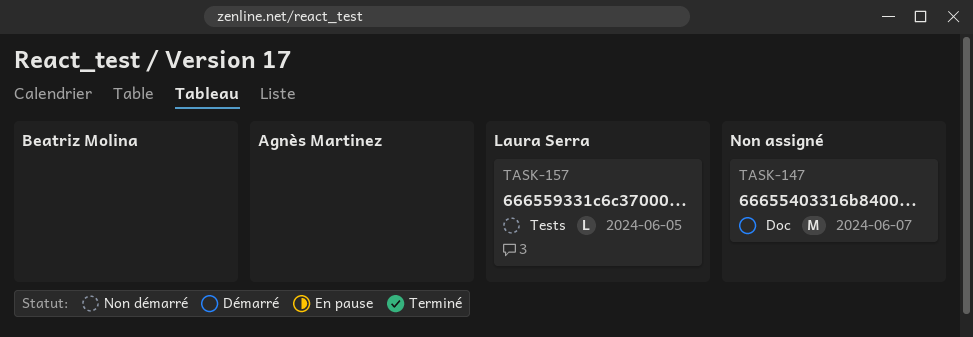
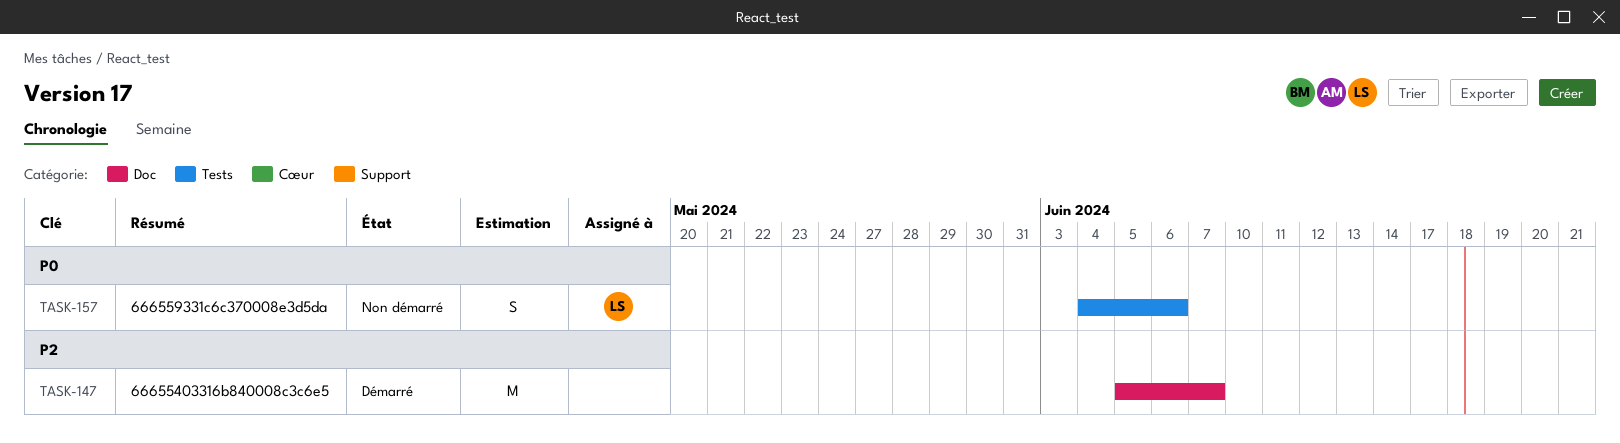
TASK-157, estimate: L -> S
TASK-157, due: Jun 5 -> Jun 6

